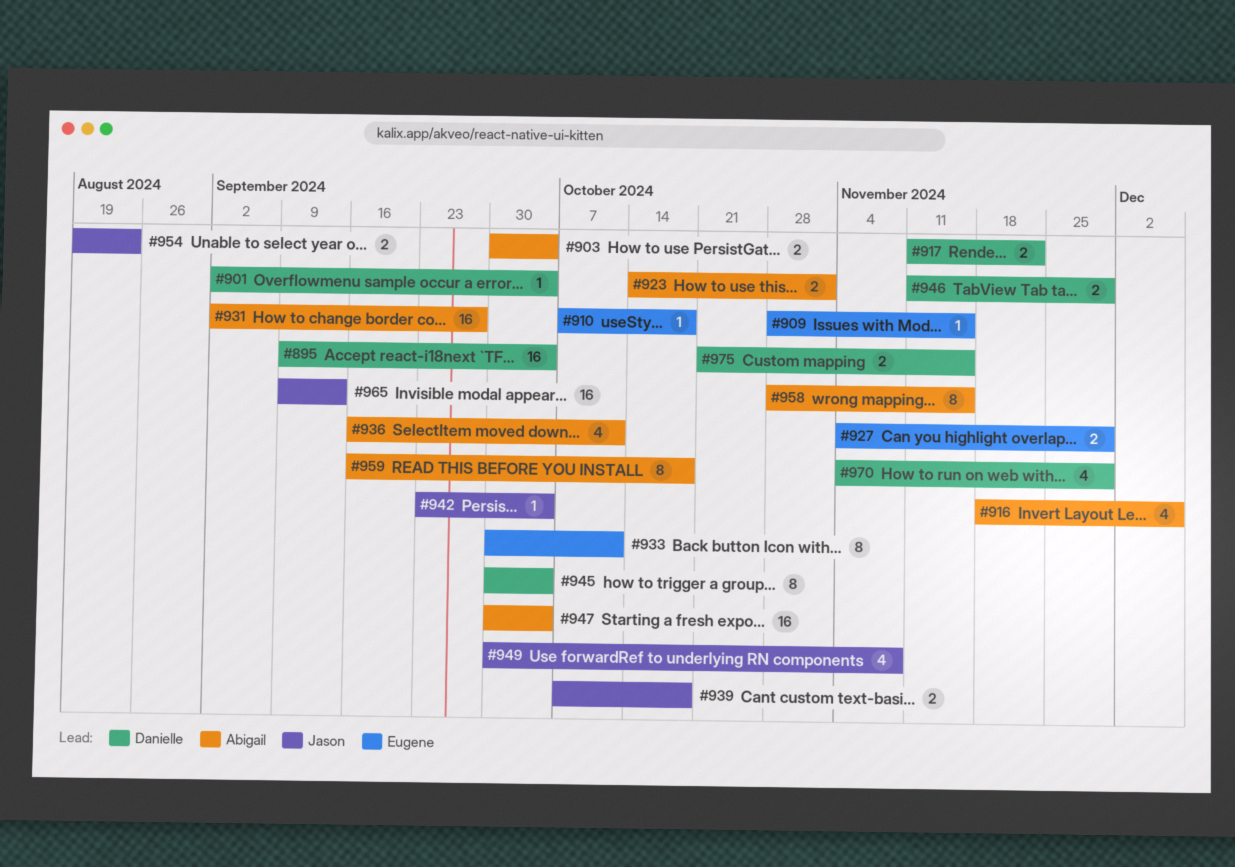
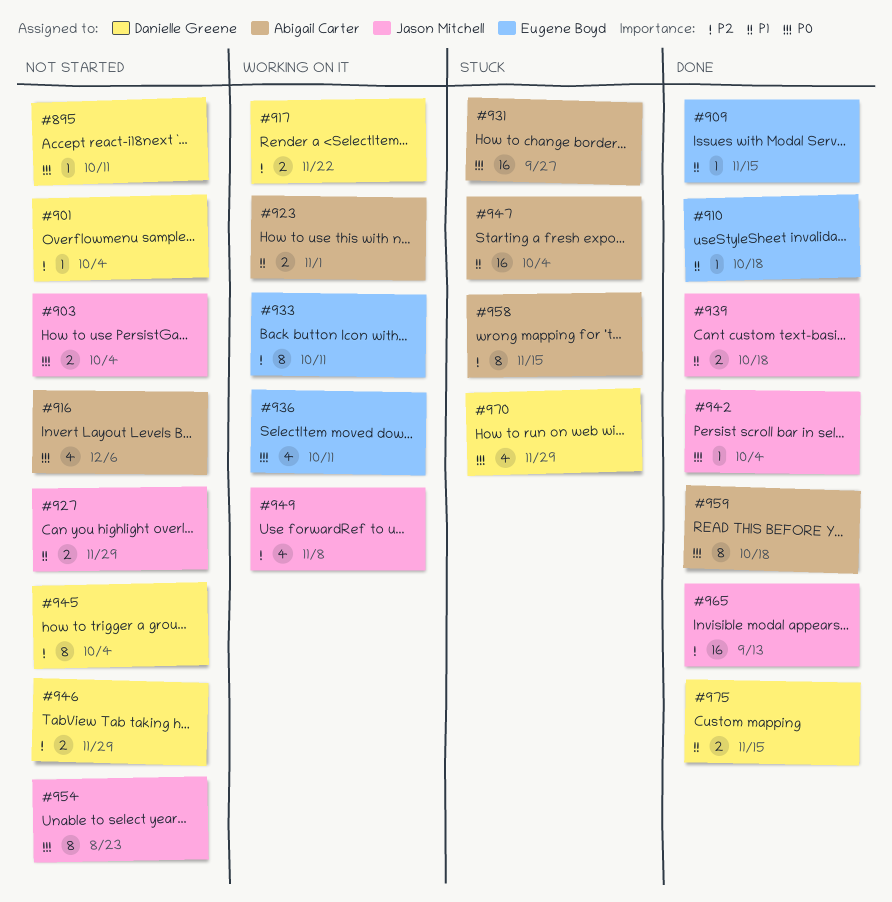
#895, estimate: 16 -> 1
#895, due: Oct 4 -> Oct 11
#903, owner: Abigail Carter -> Jason Mitchell
#927, owner: Eugene Boyd -> Jason Mitchell
#936, owner: Abigail Carter -> Eugene Boyd
#954, estimate: 2 -> 8

